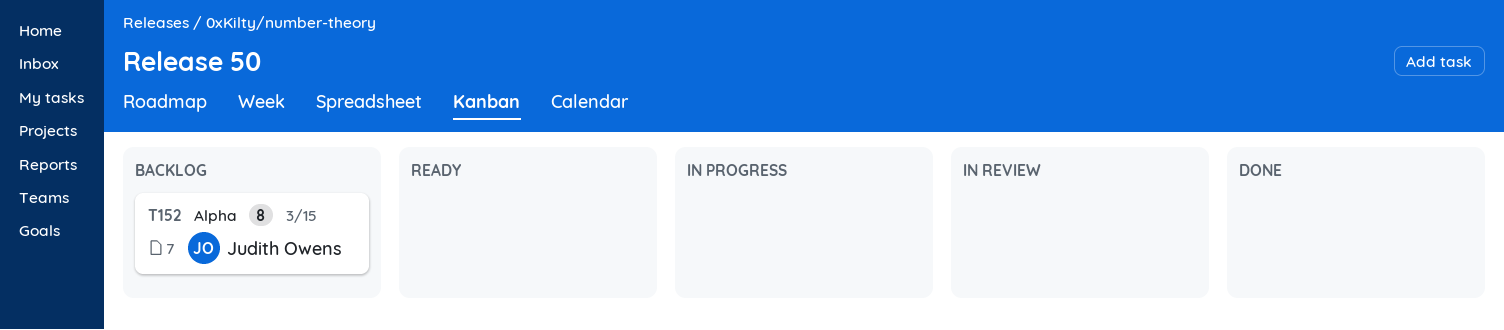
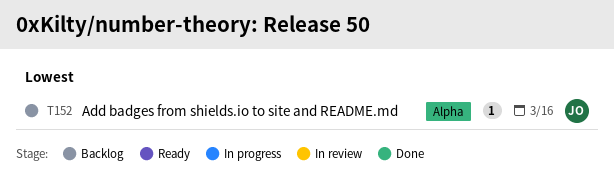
T152, estimate: 8 -> 1
T152, due: Mar 15 -> Mar 16

